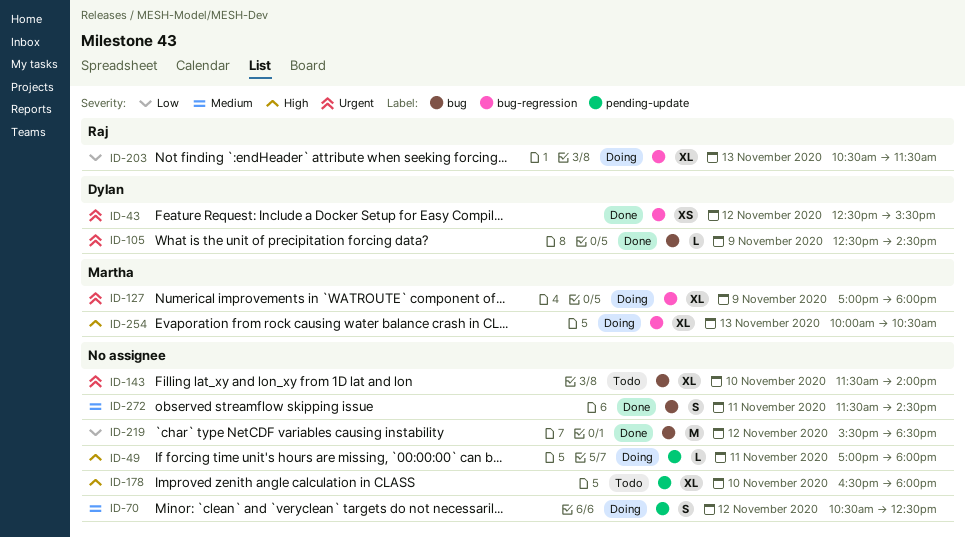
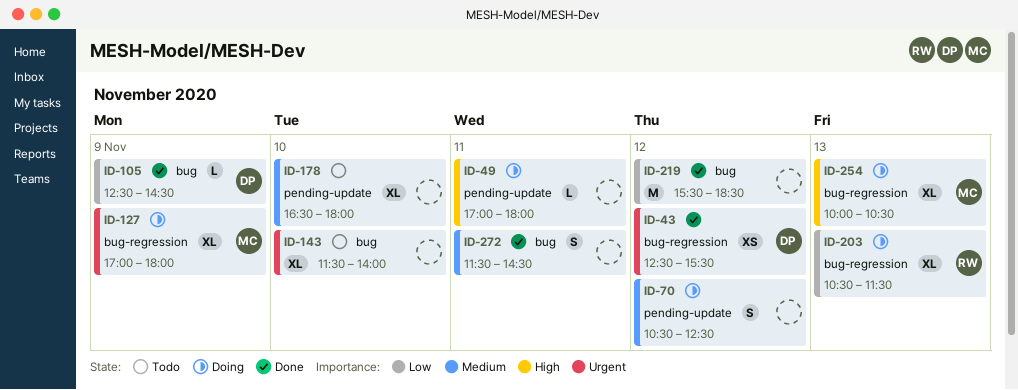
ID-105, priority: Urgent -> Low
ID-178, priority: High -> Medium

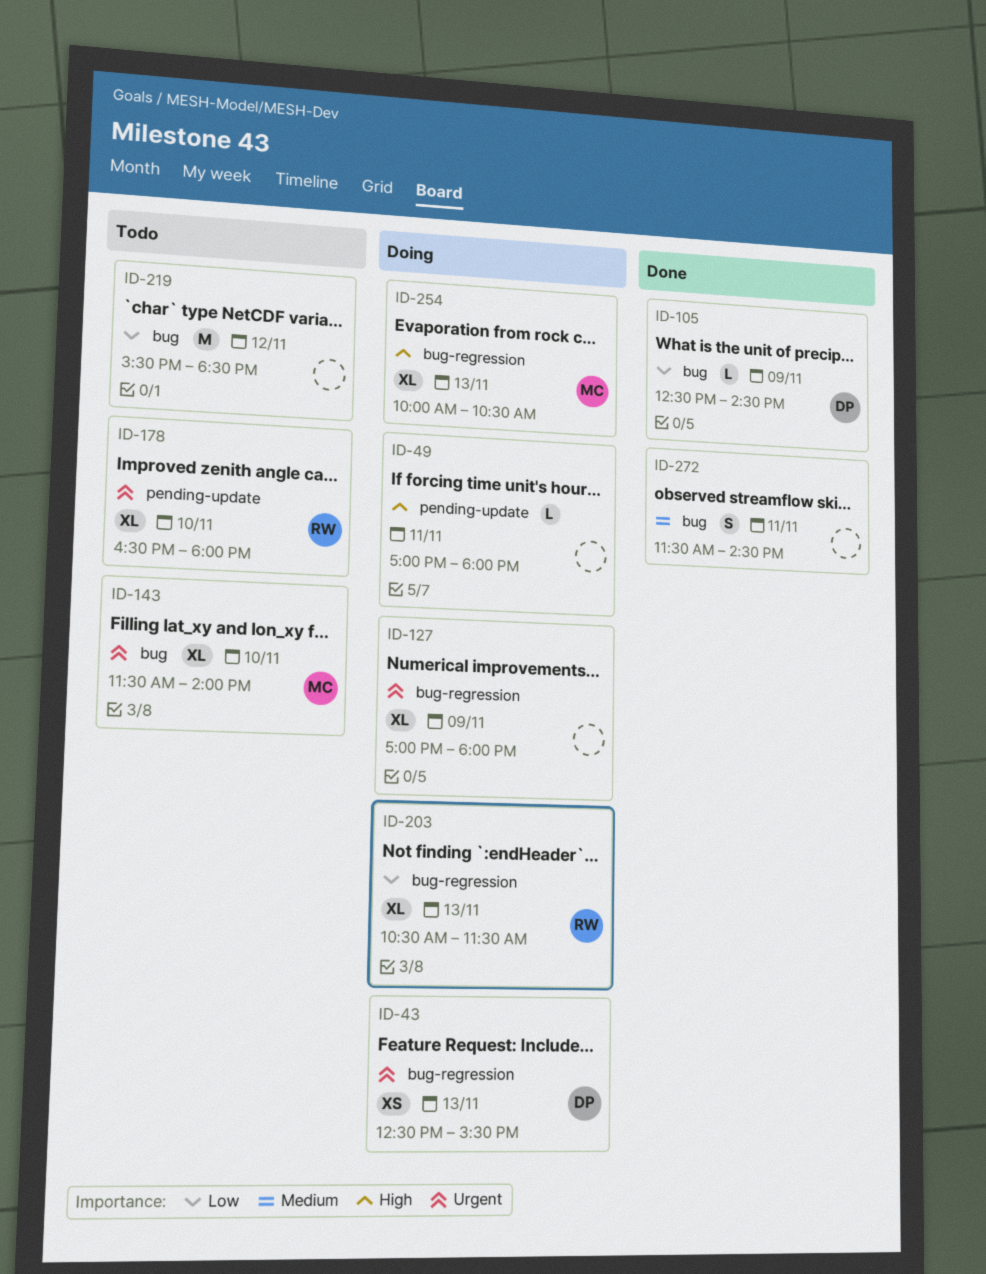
ID-43, status: Done -> Doing
ID-43, day: Nov 12 -> Nov 13
ID-70: present -> none
ID-127, owner: MC -> none
ID-143, owner: none -> MC
ID-178, owner: none -> RW
ID-178, priority: Medium -> Urgent
ID-219, status: Done -> Todo

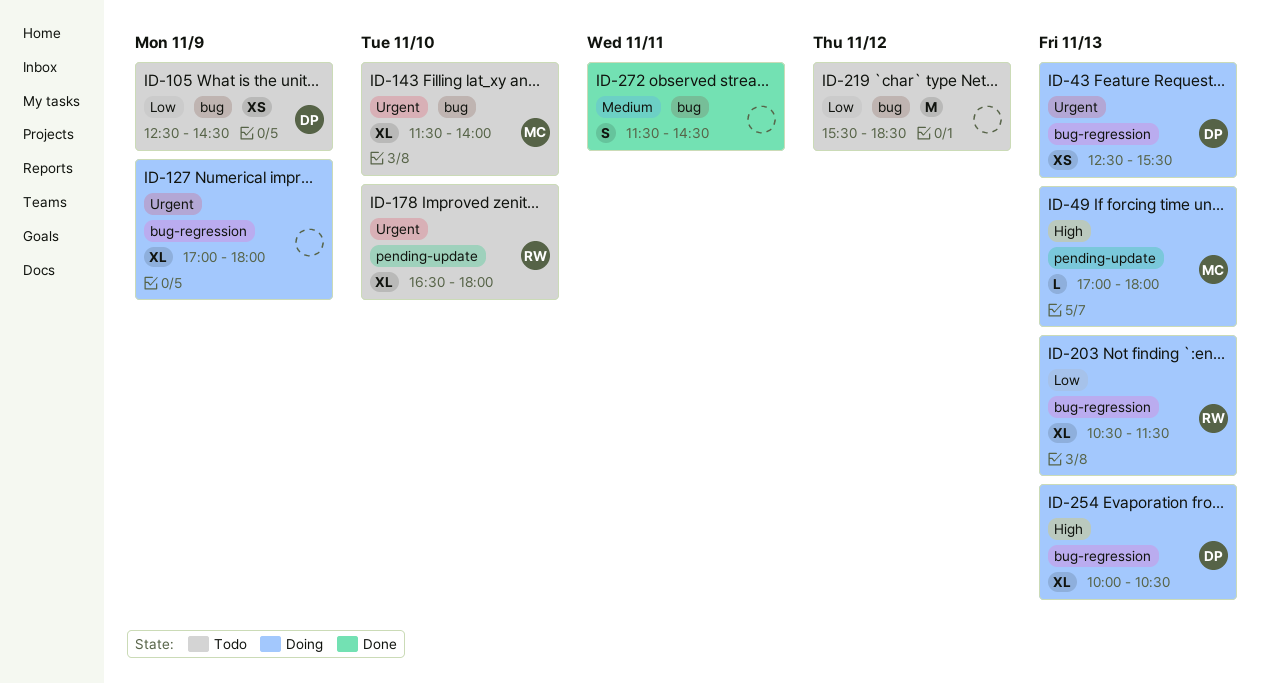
ID-49, owner: none -> MC
ID-49, day: Nov 11 -> Nov 13
ID-105, status: Done -> Todo
ID-105, estimate: L -> XS
ID-254, owner: MC -> DP

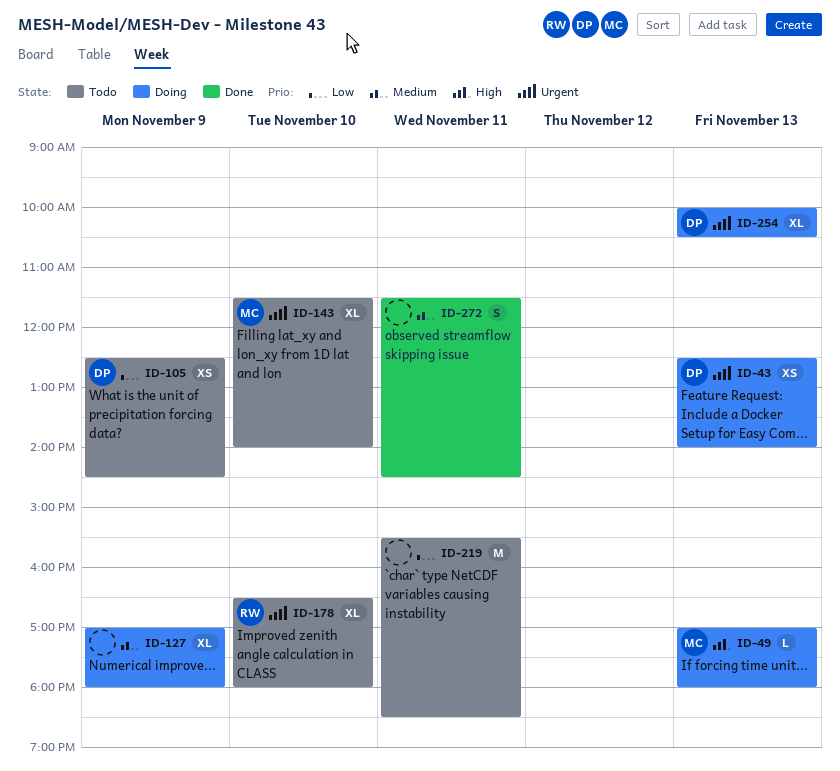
ID-43, ends: 15:30 -> 14:00
ID-127, priority: Urgent -> Medium
ID-203: present -> none
ID-219, day: Nov 12 -> Nov 11
ID-254, priority: High -> Urgent

